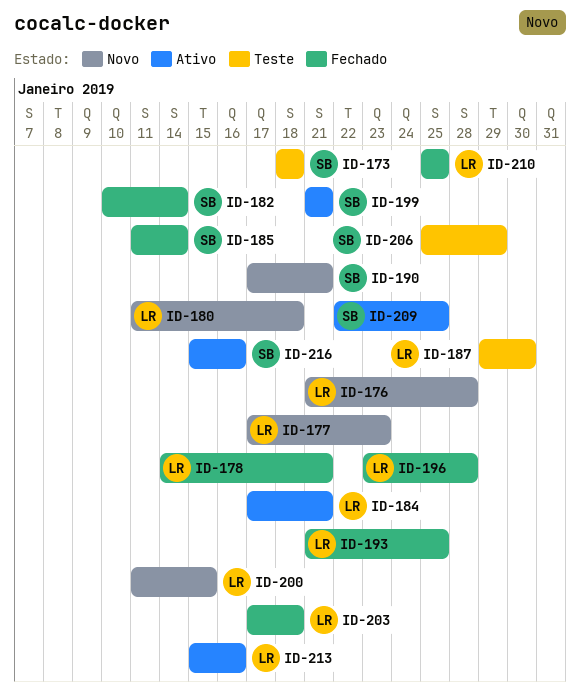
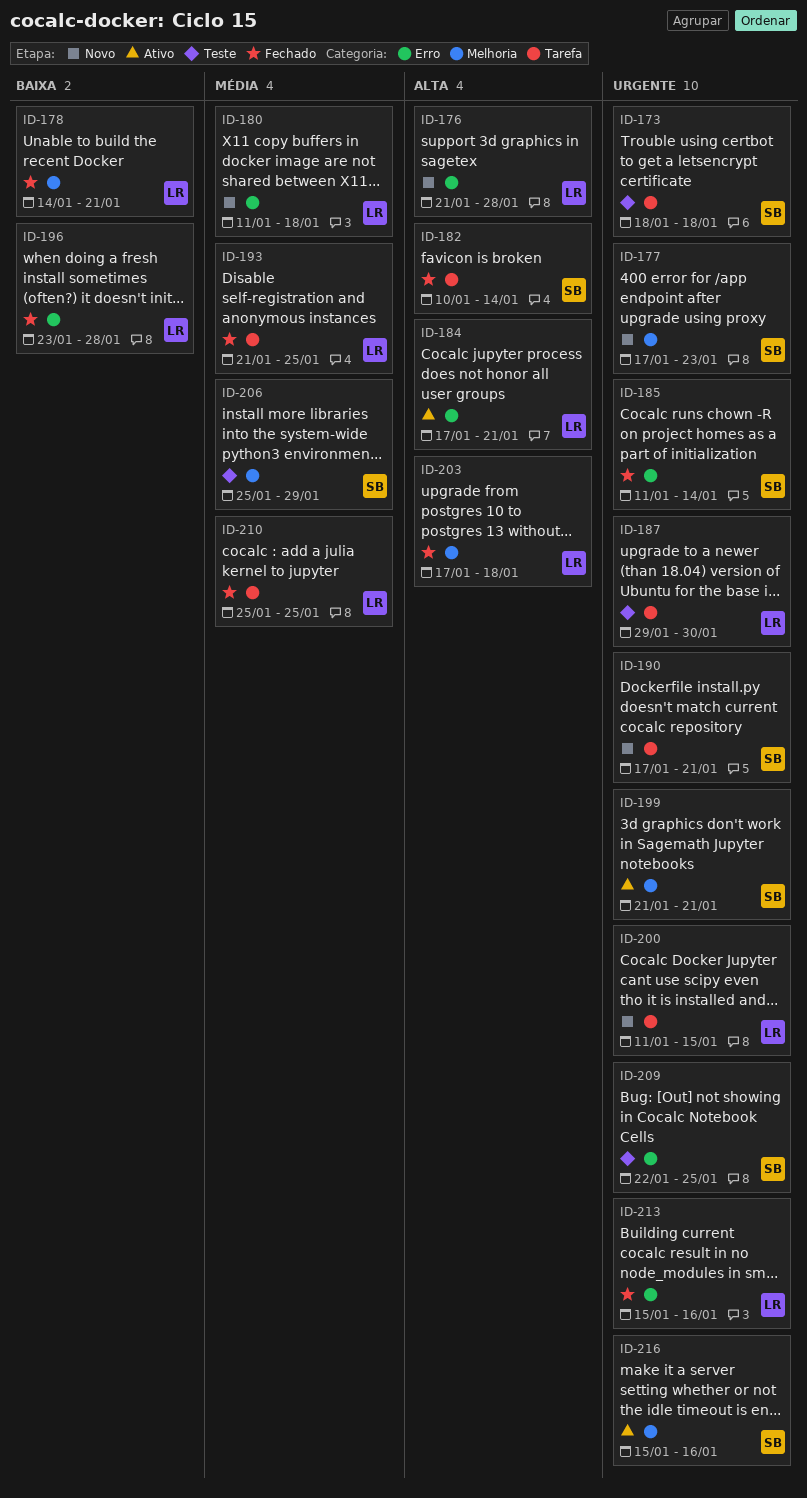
ID-177, owner: LR -> SB
ID-209, status: Ativo -> Teste
ID-213, status: Ativo -> Fechado

